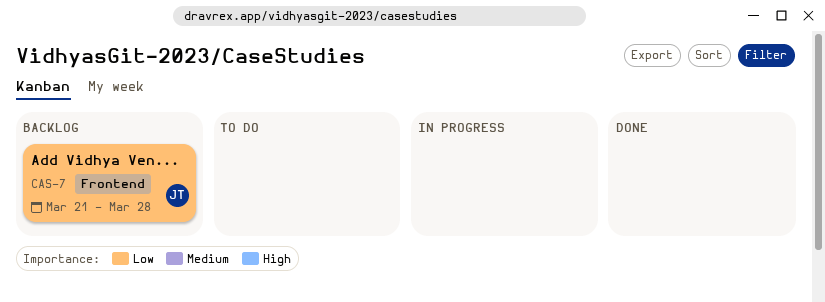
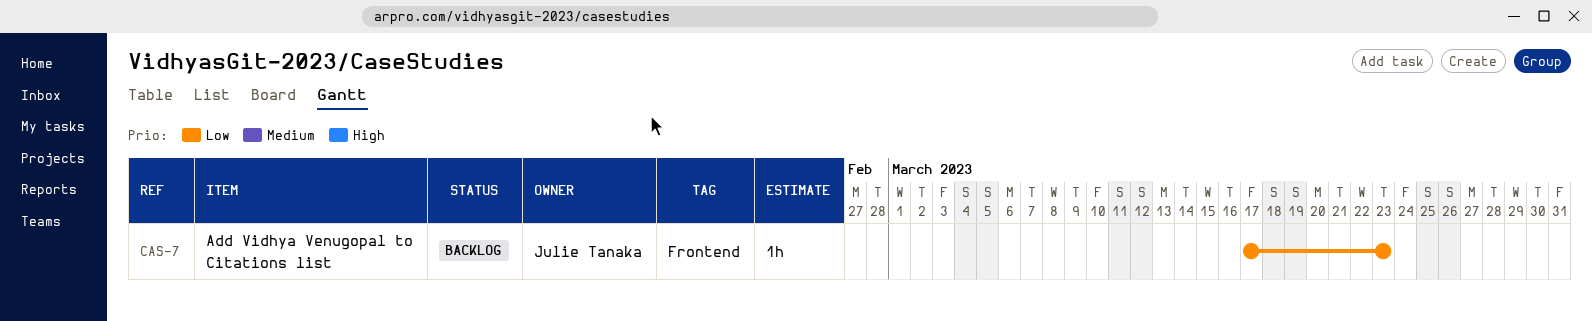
CAS-7, start: Mar 21 -> Mar 17
CAS-7, due: Mar 28 -> Mar 23

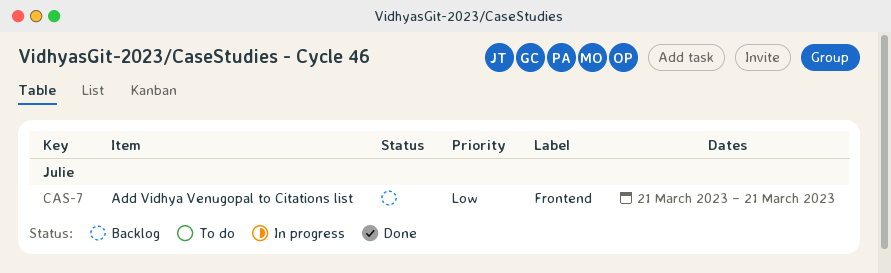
CAS-7, start: Mar 17 -> Mar 21
CAS-7, due: Mar 23 -> Mar 21

